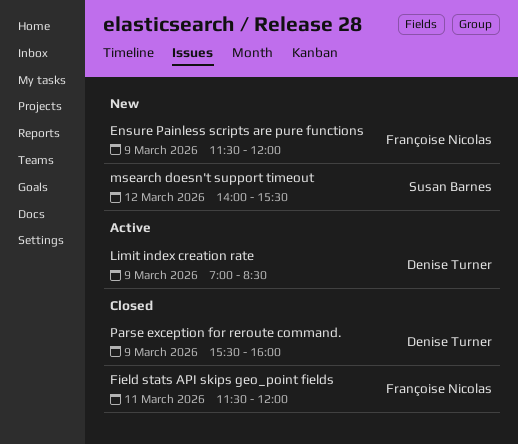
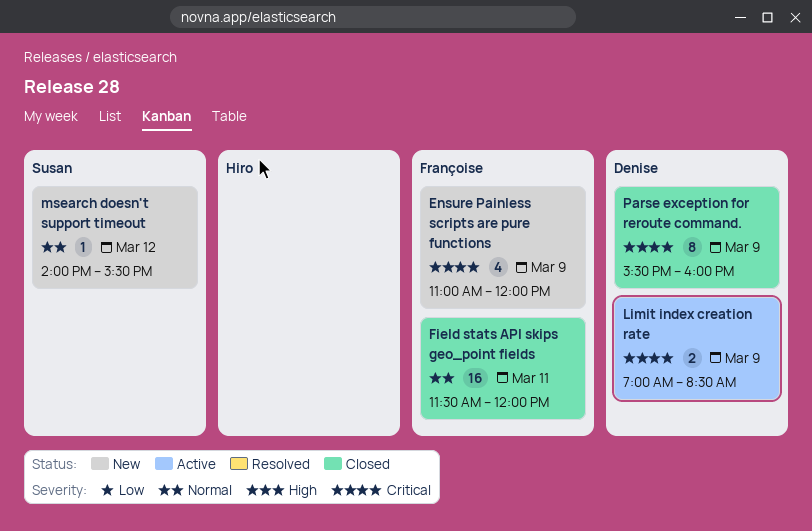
Ensure Painless scripts are pure functions, begins: 11:30 -> 11:00

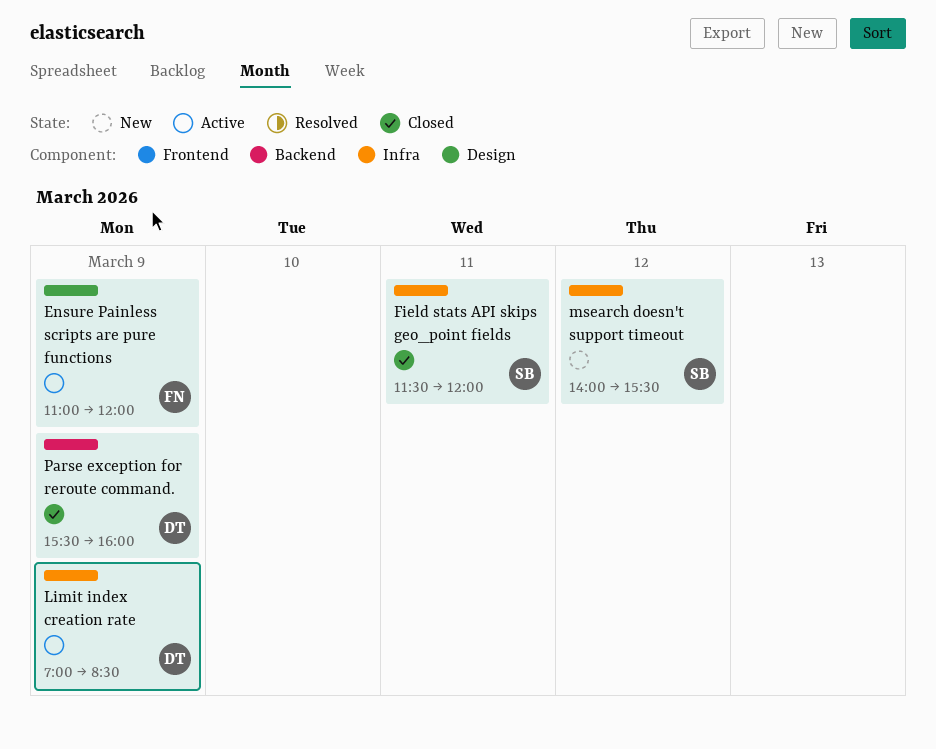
Ensure Painless scripts are pure functions, status: New -> Active
Field stats API skips geo_point fields, owner: Françoise -> Susan

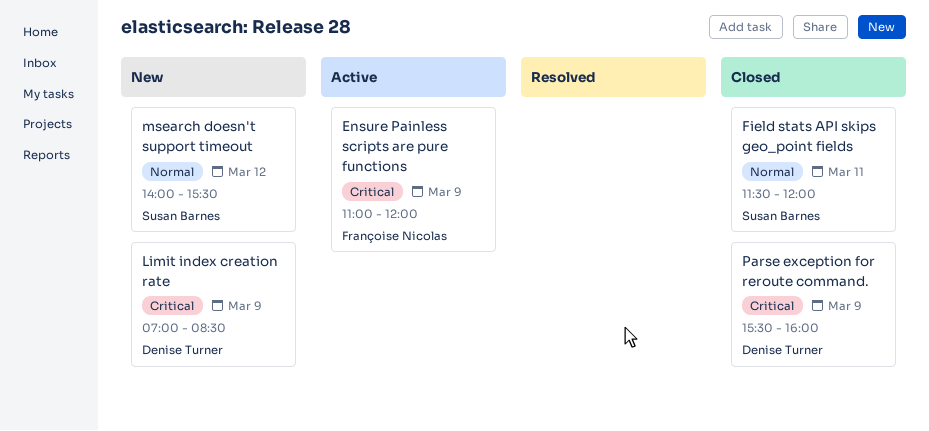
Limit index creation rate, status: Active -> New

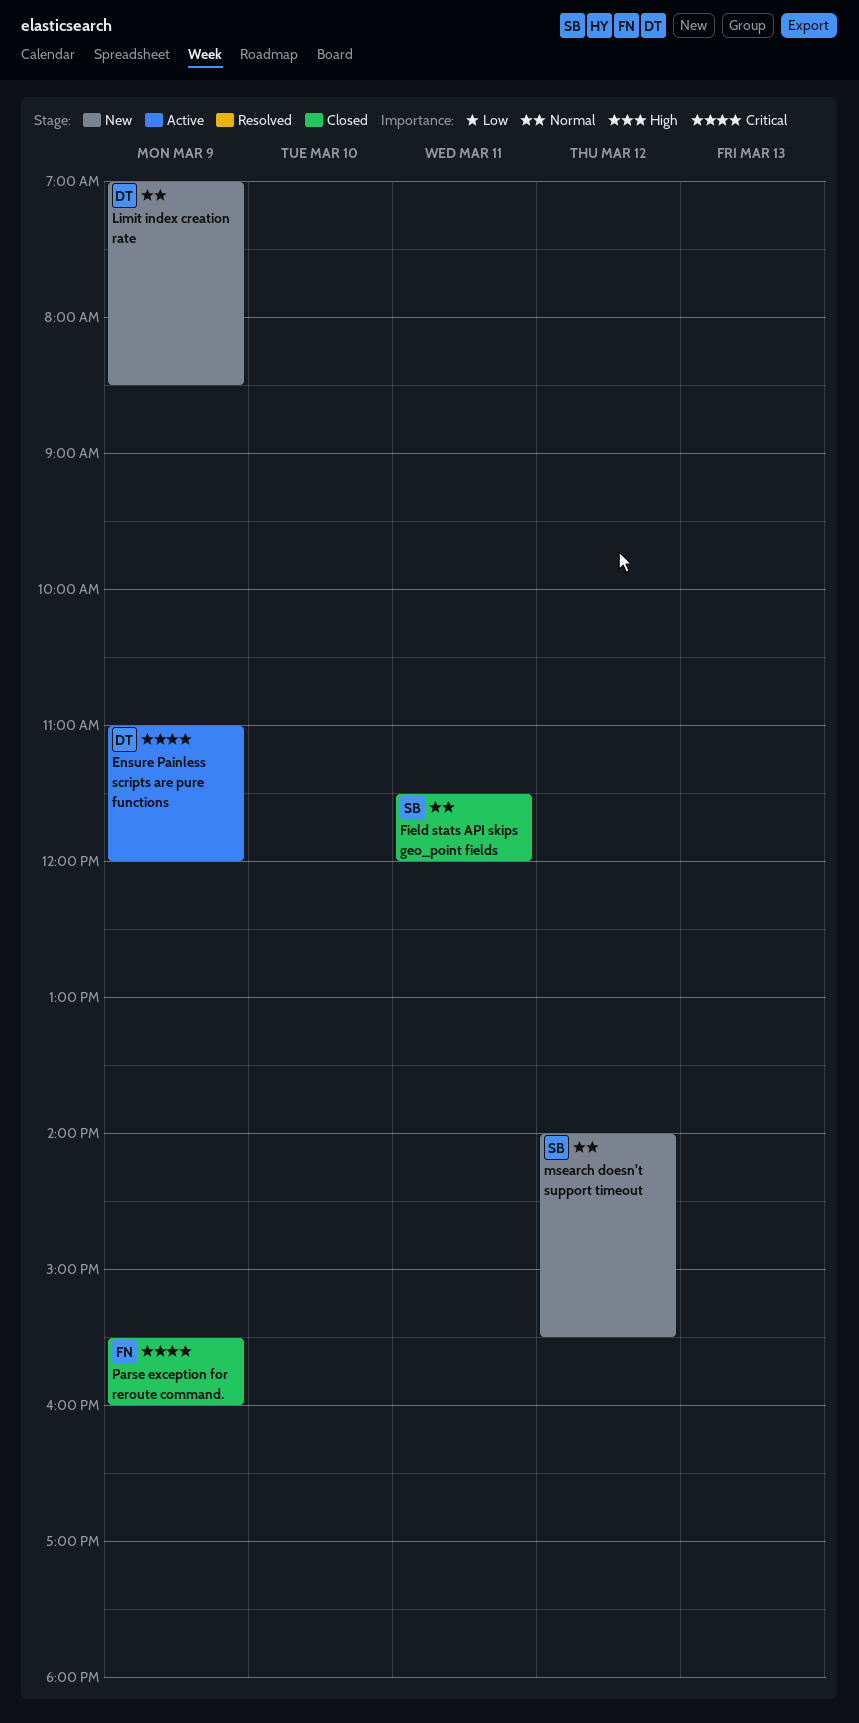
Ensure Painless scripts are pure functions, owner: Françoise Nicolas -> Denise Turner
Limit index creation rate, priority: Critical -> Normal
Parse exception for reroute command., owner: Denise Turner -> Françoise Nicolas

